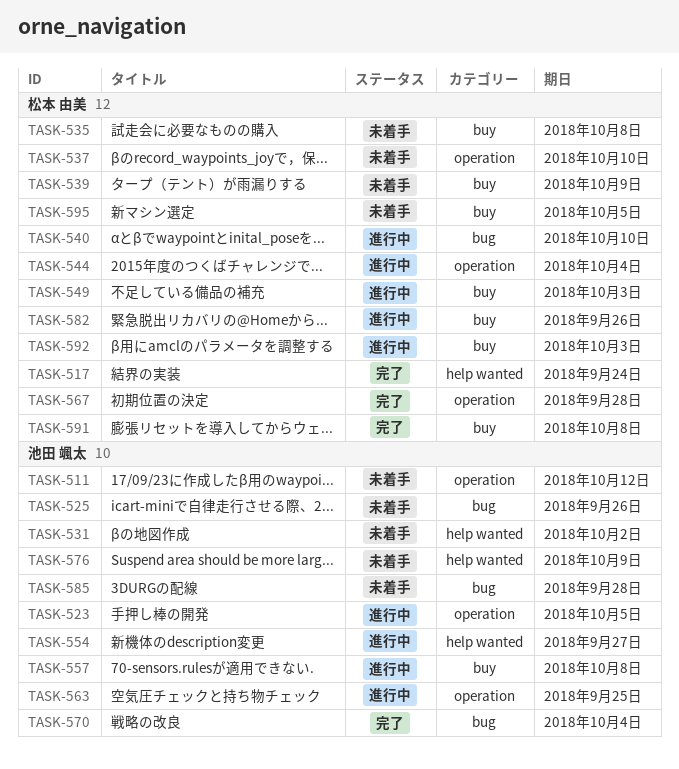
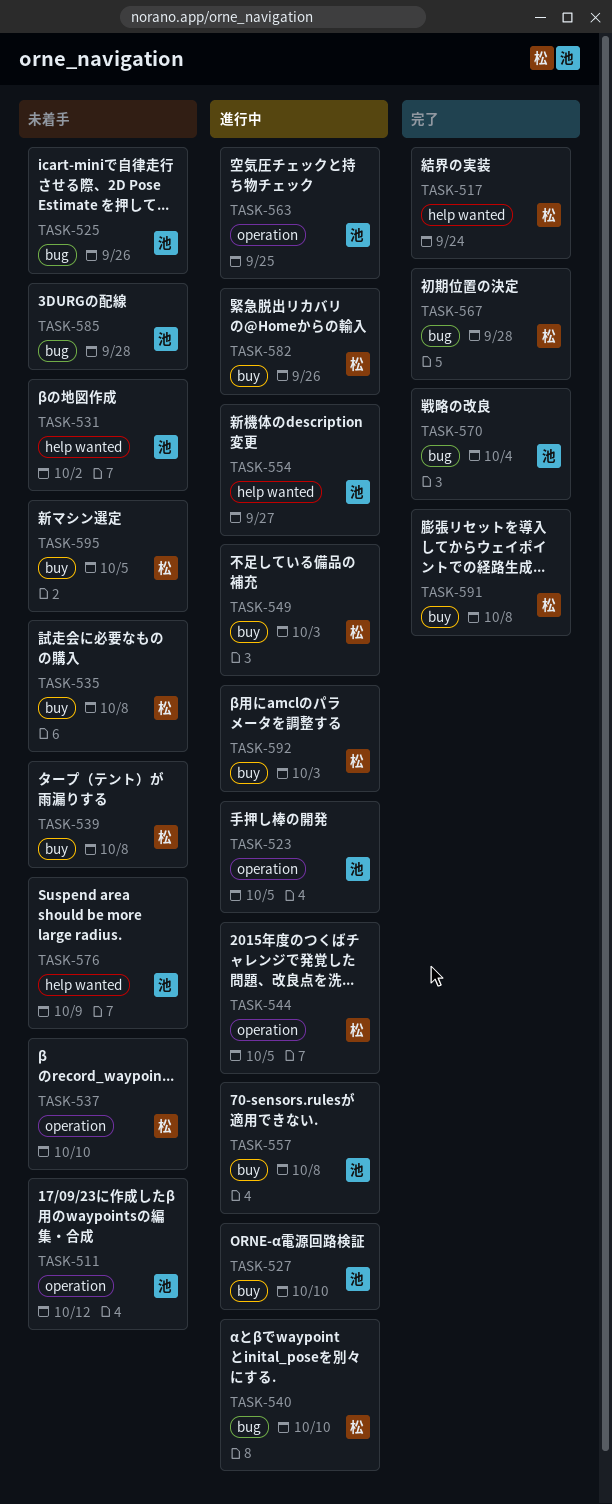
TASK-527: none -> present
TASK-539, due: Oct 9 -> Oct 8
TASK-544, due: Oct 4 -> Oct 5
TASK-567, label: operation -> bug

